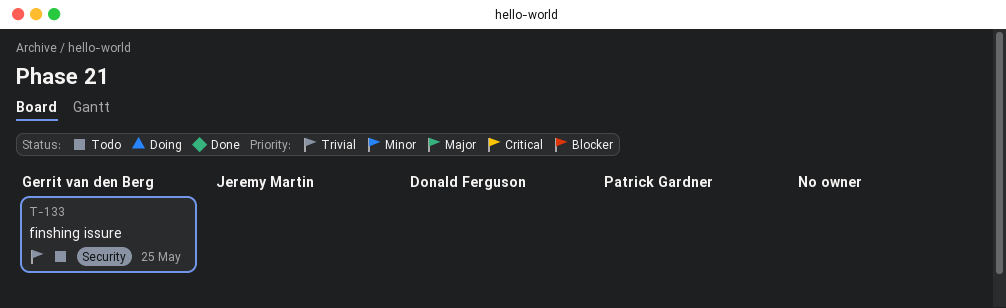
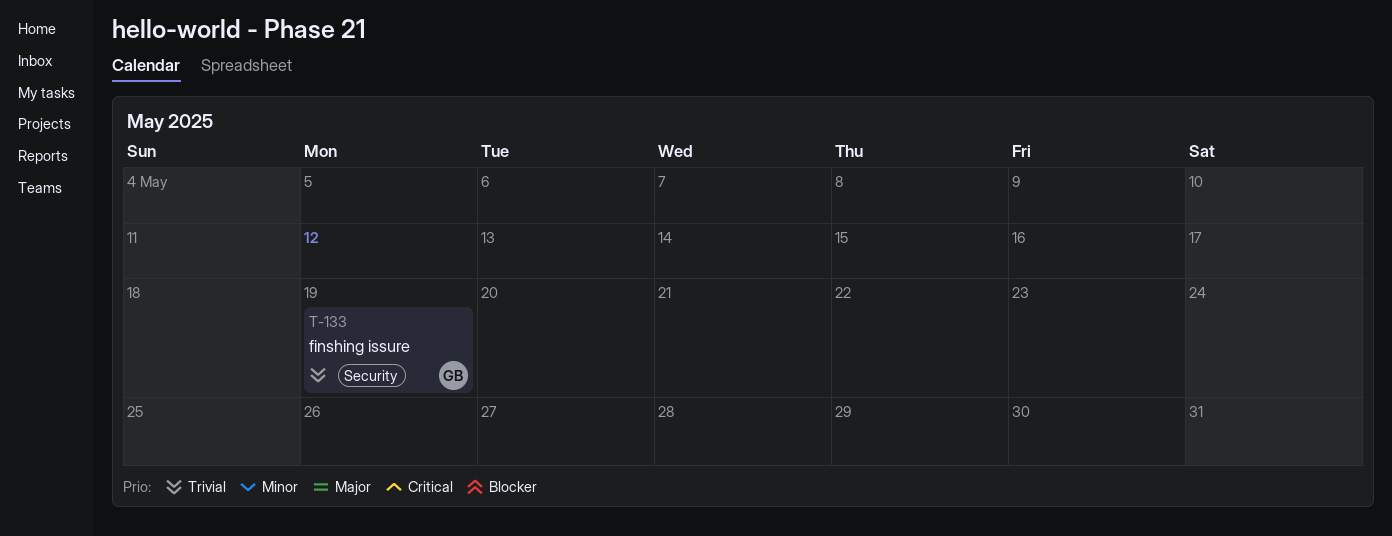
T-133, due: May 25 -> May 19

